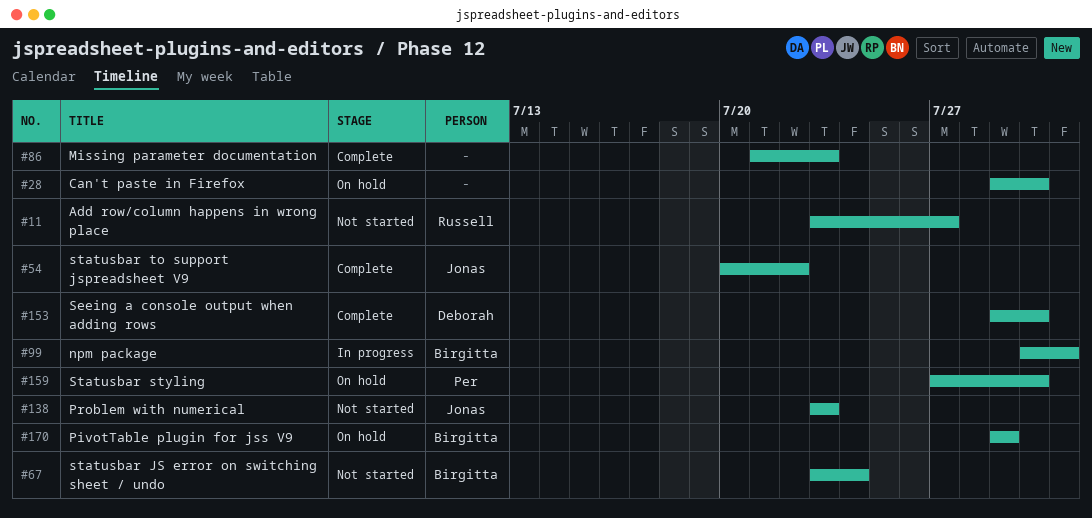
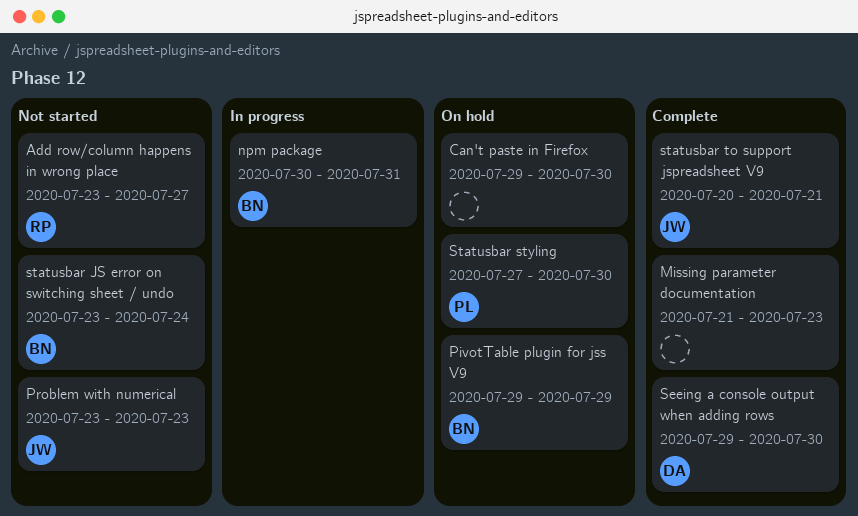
statusbar to support jspreadsheet V9, due: Jul 22 -> Jul 21

